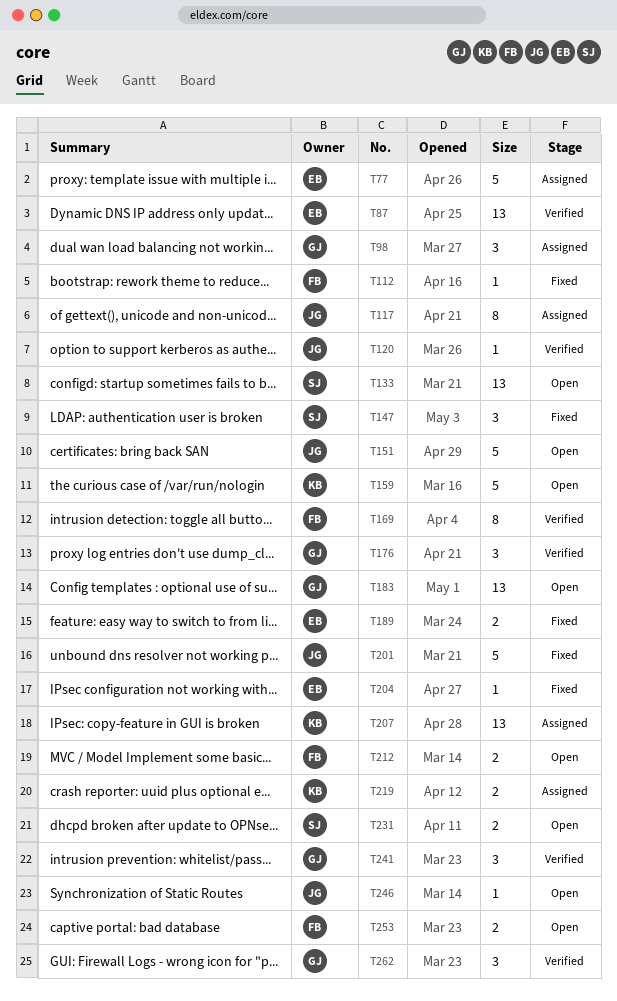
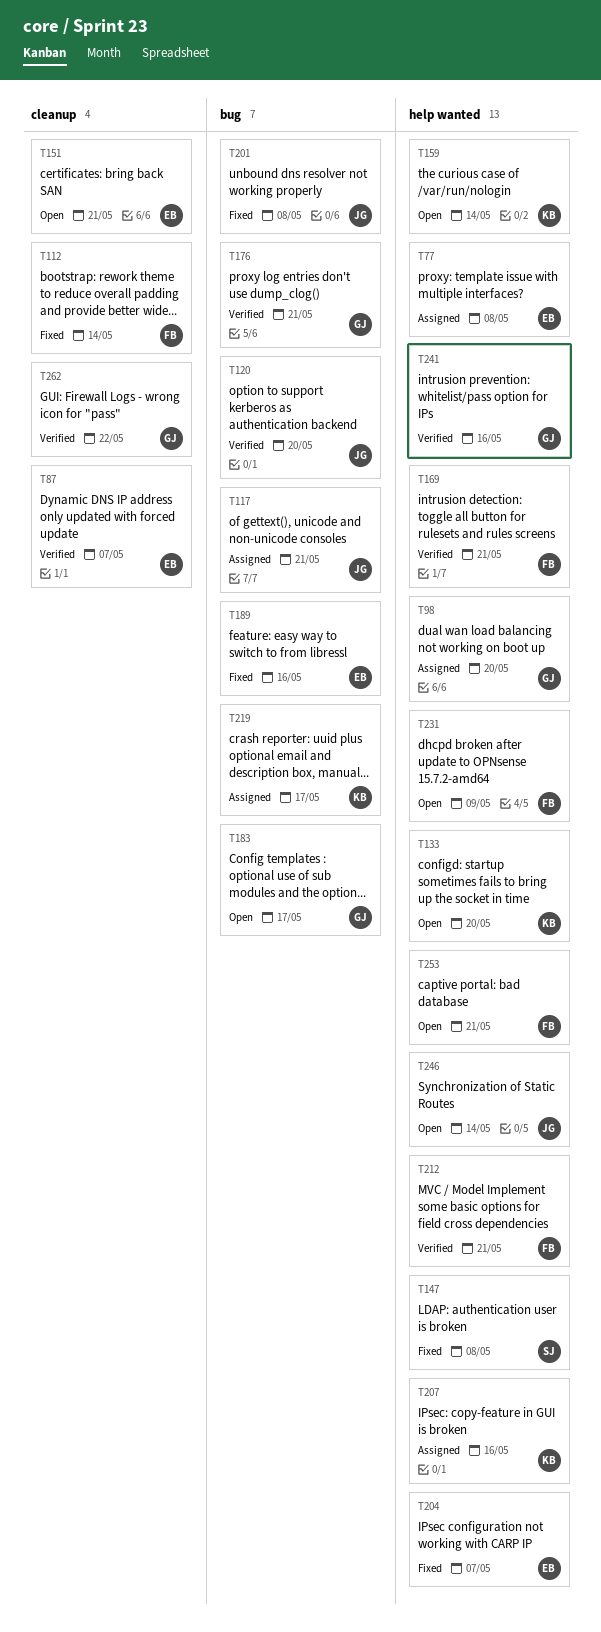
T133, owner: SJ -> KB
T151, owner: JG -> EB
T212, status: Open -> Verified
T231, owner: SJ -> FB

